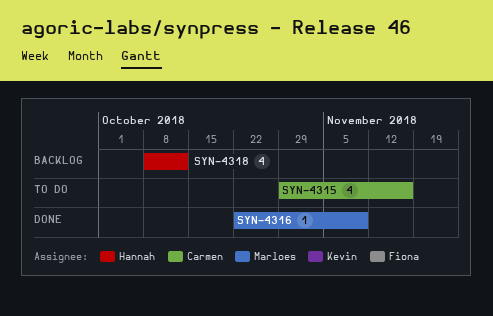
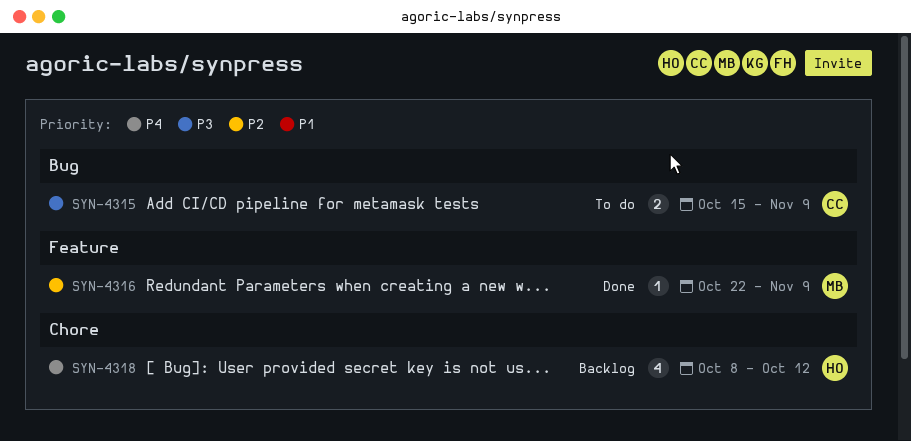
SYN-4315, estimate: 4 -> 2
SYN-4315, start: Oct 29 -> Oct 15
SYN-4315, due: Nov 16 -> Nov 9

